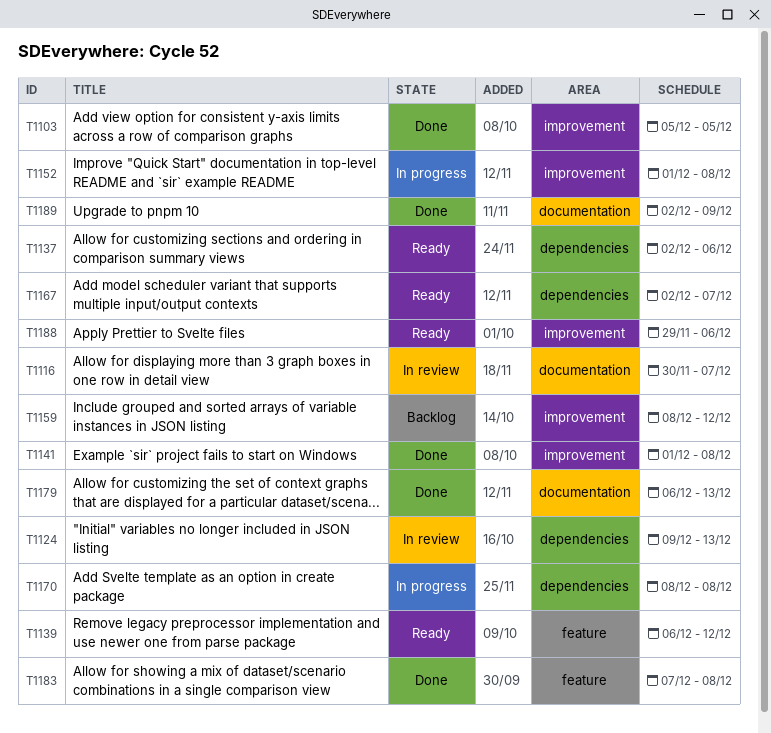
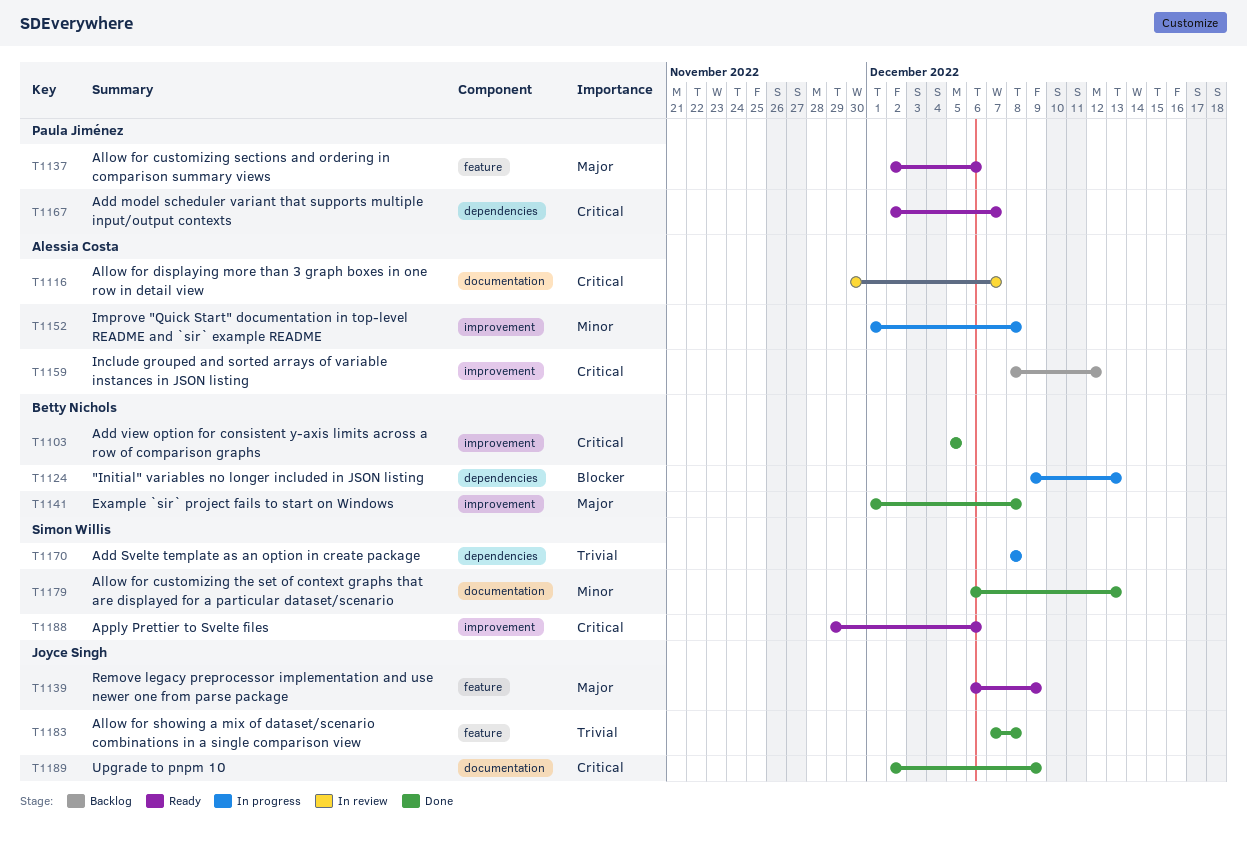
T1124, status: In review -> In progress
T1137, label: dependencies -> feature
T1139, due: Dec 12 -> Dec 9

